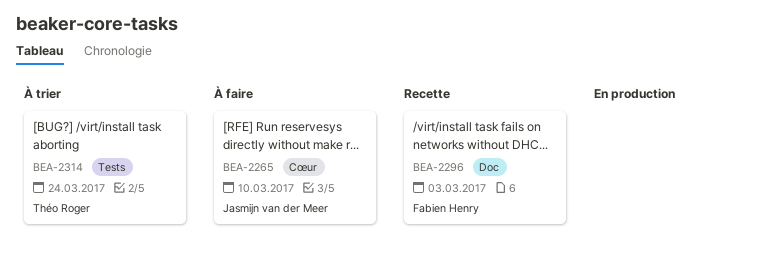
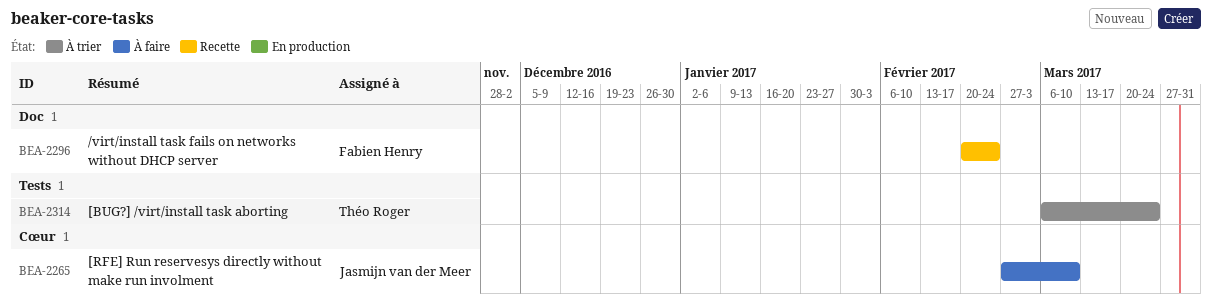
BEA-2296, due: Mar 3 -> Feb 24

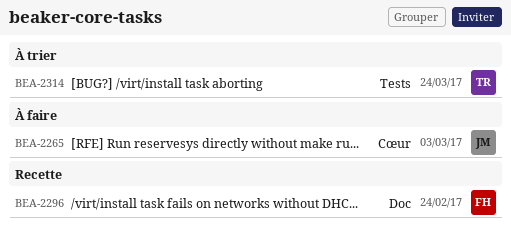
BEA-2265, due: Mar 10 -> Mar 3

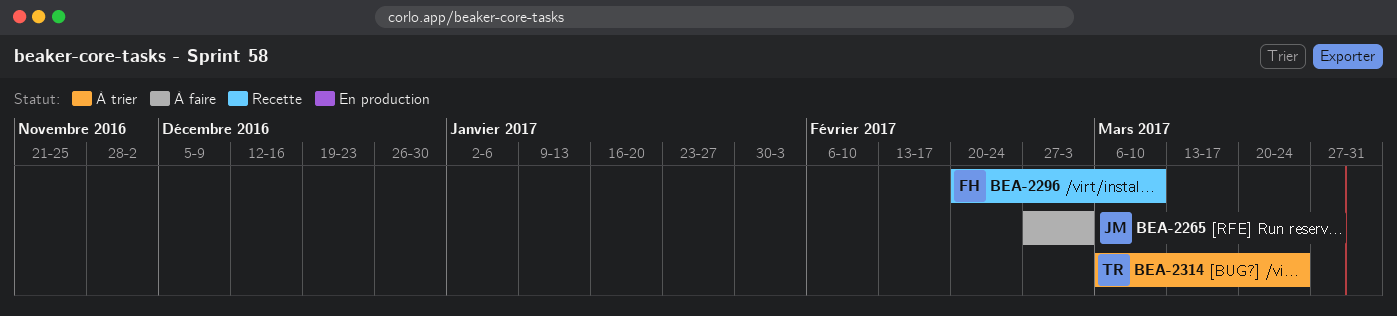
BEA-2296, due: Feb 24 -> Mar 10

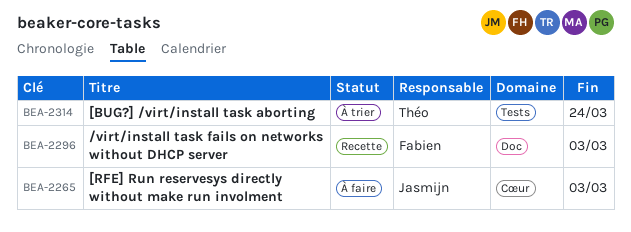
BEA-2296, due: Mar 10 -> Mar 3

